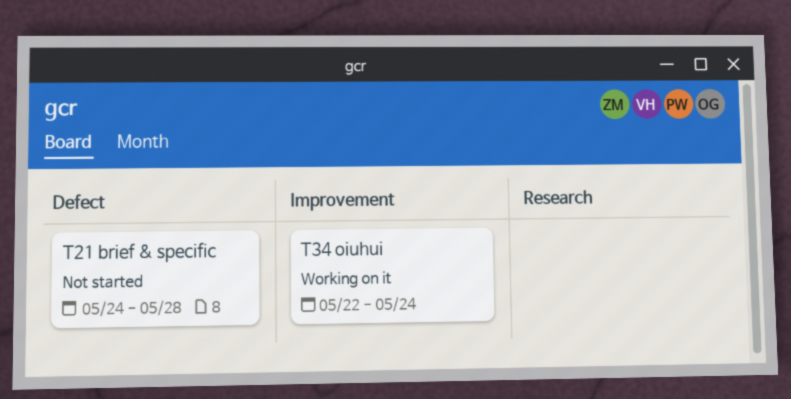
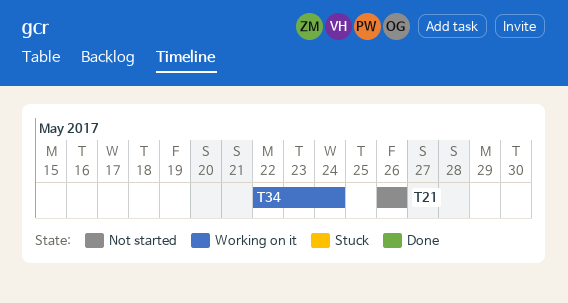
T21, start: May 24 -> May 26
T21, due: May 28 -> May 26

